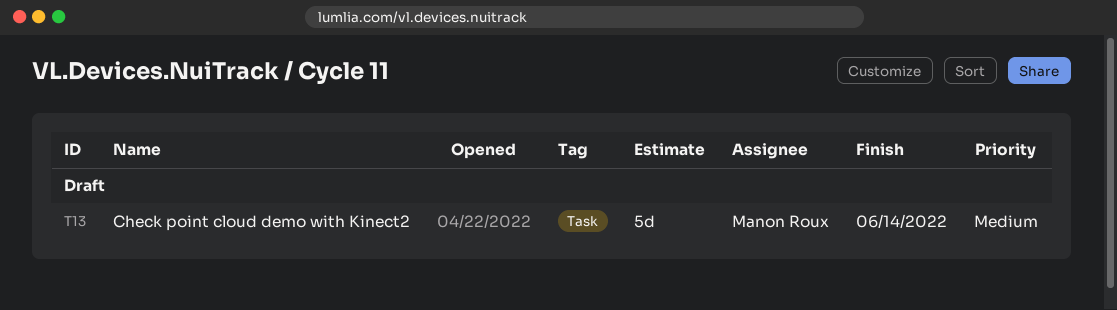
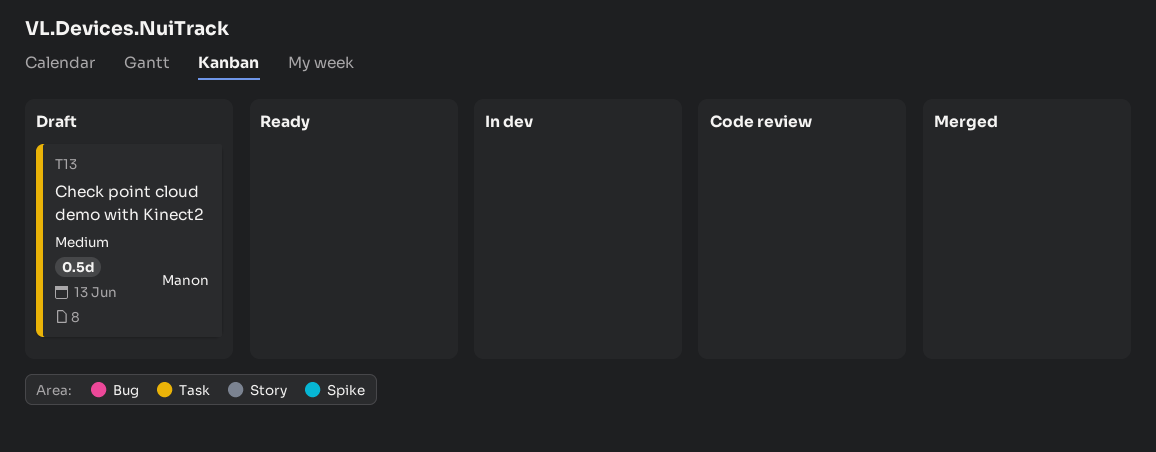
T13, estimate: 5d -> 0.5d
T13, due: Jun 14 -> Jun 13

